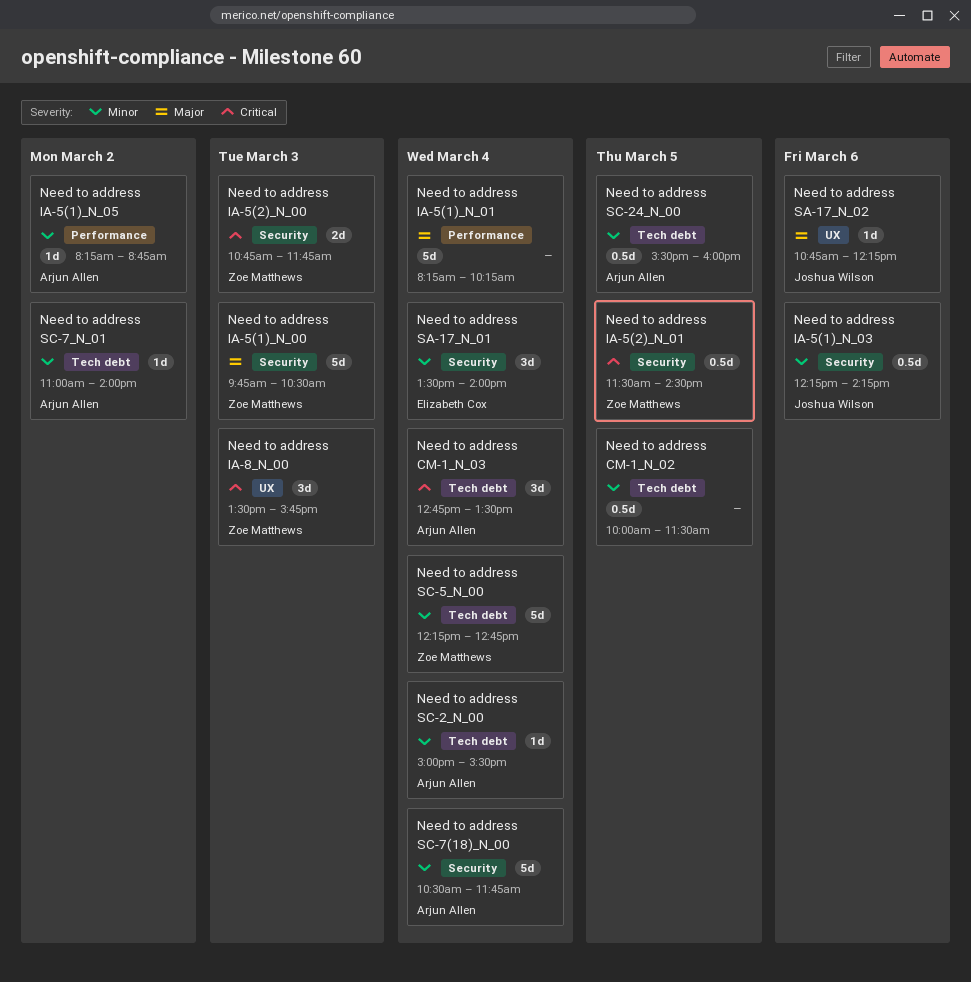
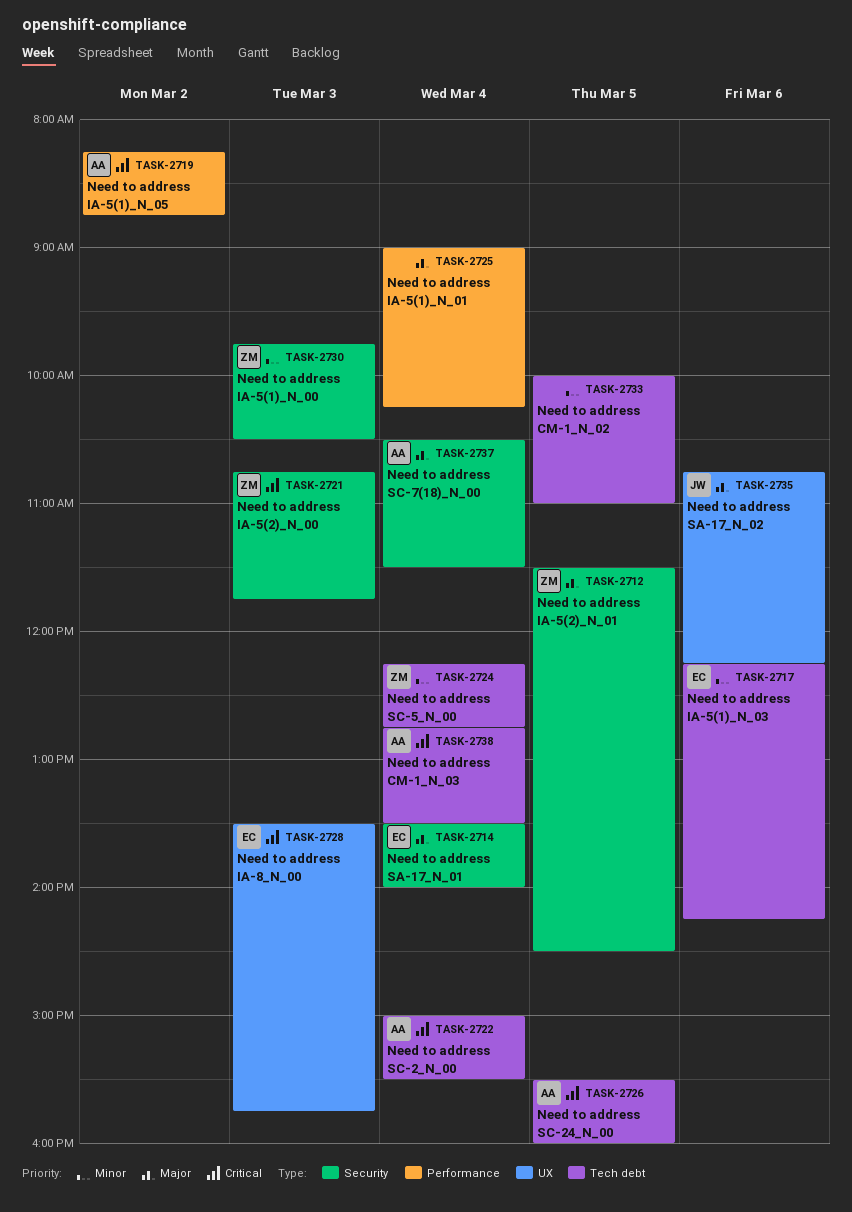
Need to address CM-1_N_02, ends: 11:30 -> 11:00
Need to address IA-5(1)_N_00, priority: Major -> Minor
Need to address IA-5(1)_N_01, begins: 08:15 -> 09:00
Need to address IA-5(1)_N_03, owner: Joshua Wilson -> Elizabeth Cox
Need to address IA-5(1)_N_03, label: Security -> Tech debt
Need to address IA-5(1)_N_05, priority: Minor -> Critical
Need to address IA-5(2)_N_01, priority: Critical -> Major
Need to address IA-8_N_00, owner: Zoe Matthews -> Elizabeth Cox
Need to address SA-17_N_01, priority: Minor -> Major
Need to address SC-24_N_00, priority: Minor -> Critical
Need to address SC-2_N_00, priority: Minor -> Critical
Need to address SC-7(18)_N_00, priority: Minor -> Major
Need to address SC-7(18)_N_00, ends: 11:45 -> 11:30
Need to address SC-7_N_01: present -> none

